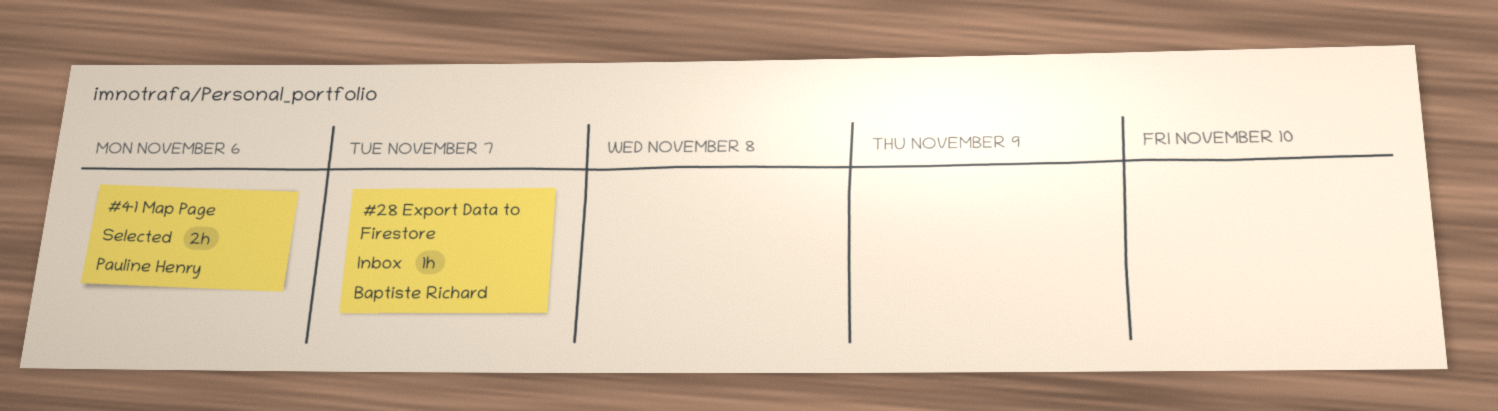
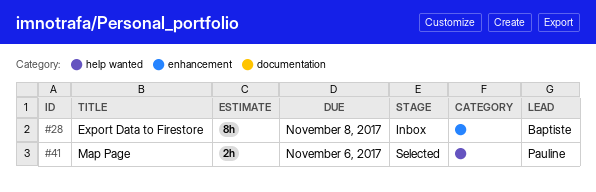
#28, estimate: 1h -> 8h
#28, due: Nov 7 -> Nov 8

